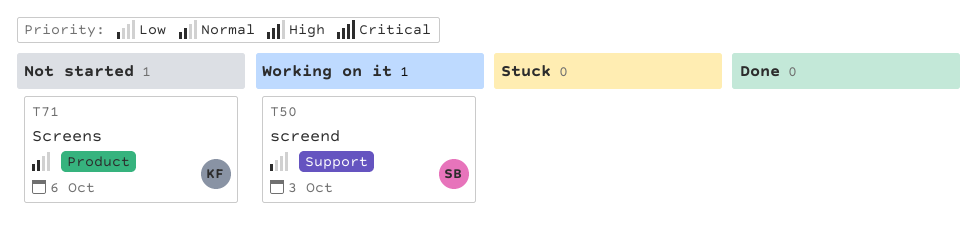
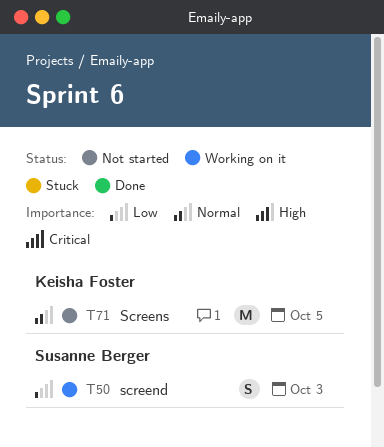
T71, due: Oct 6 -> Oct 5

